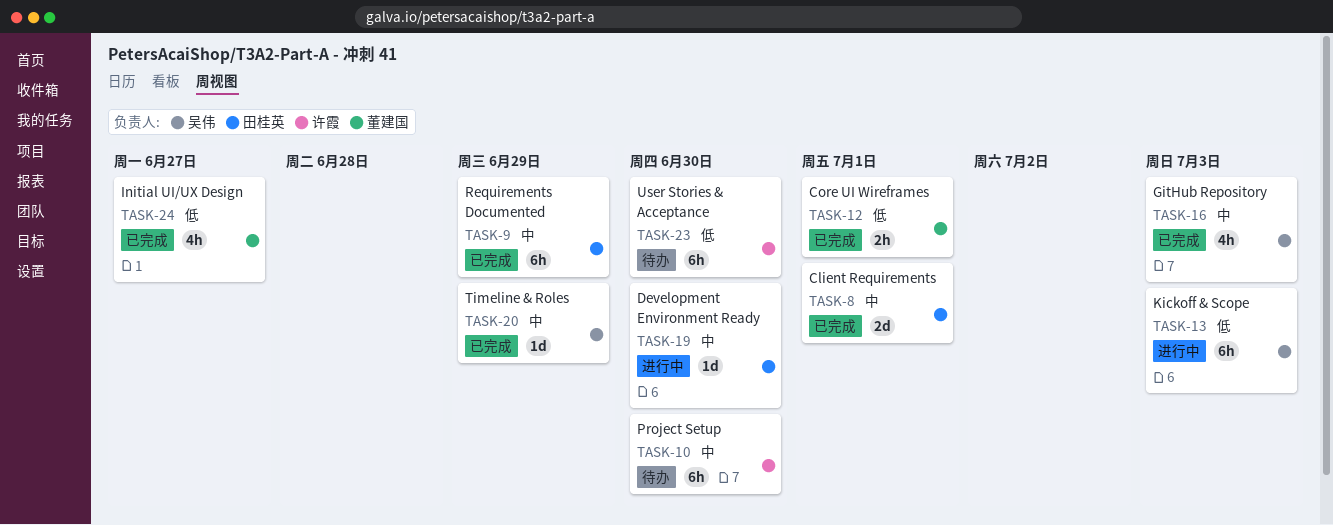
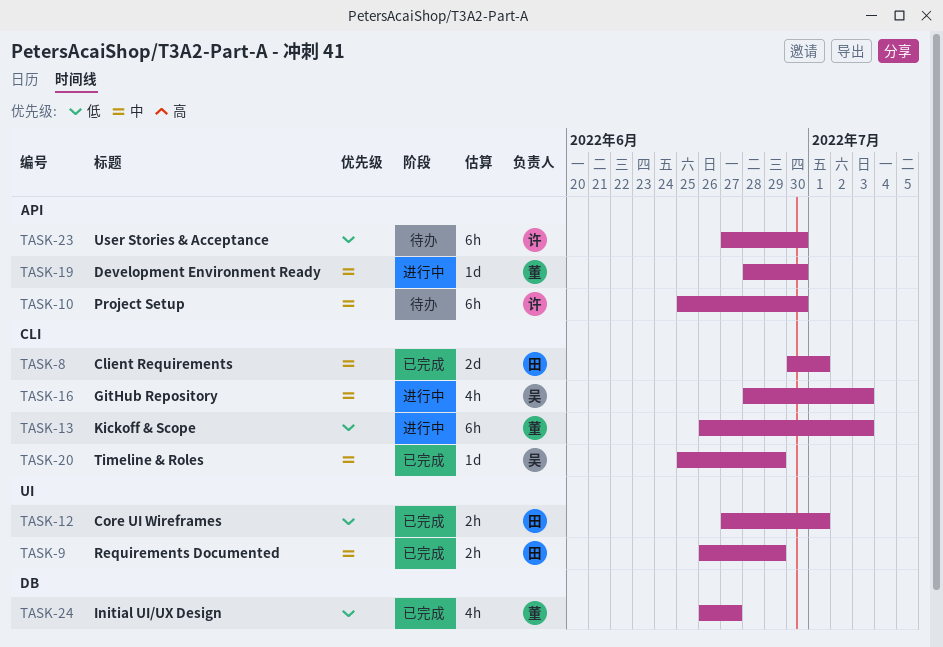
TASK-9, estimate: 6h -> 2h
TASK-12, owner: 董建国 -> 田桂英
TASK-13, owner: 吴伟 -> 董建国
TASK-16, status: 已完成 -> 进行中
TASK-19, owner: 田桂英 -> 董建国

